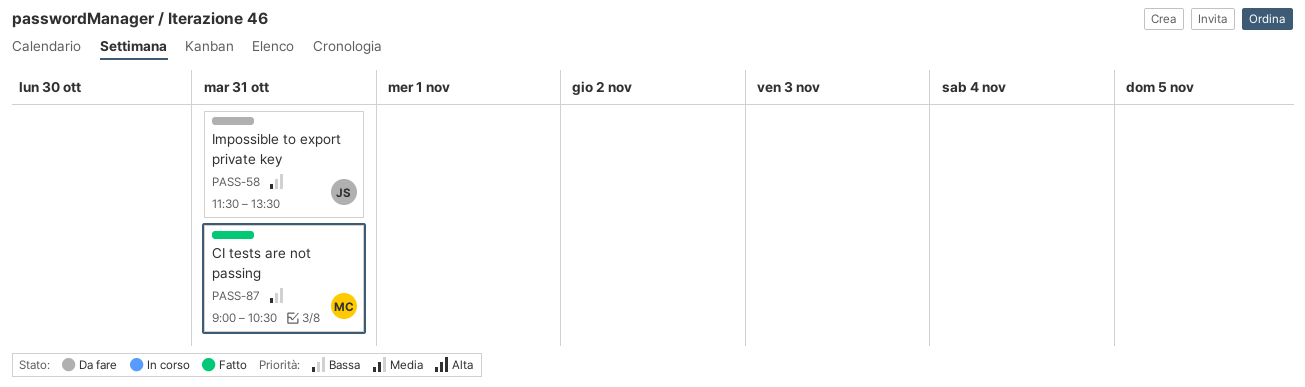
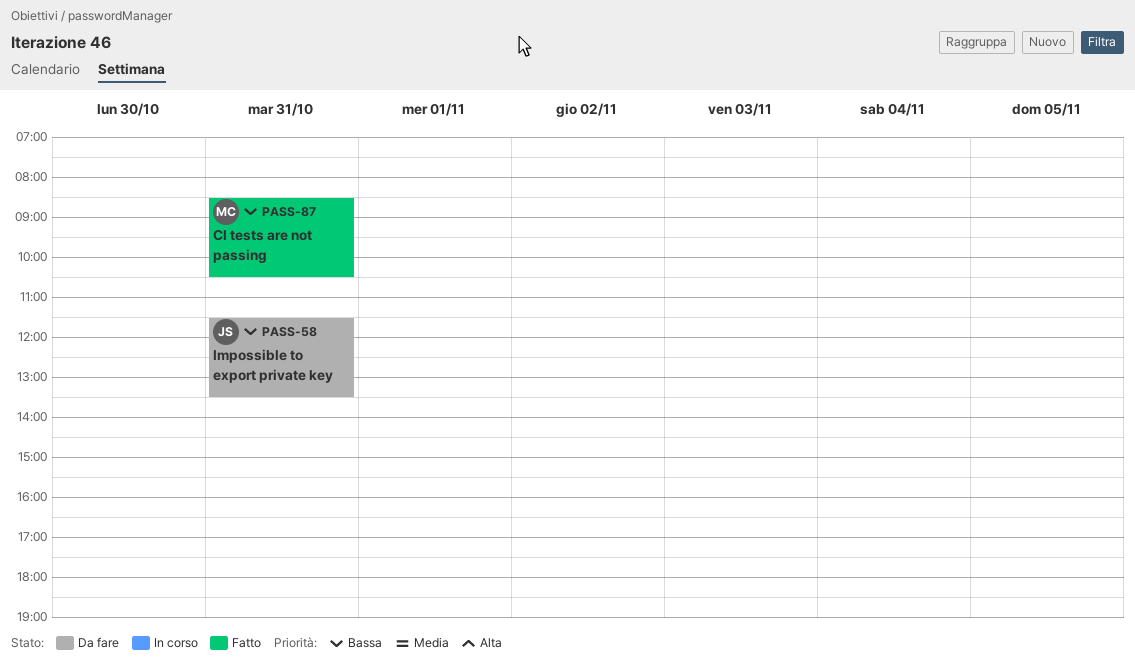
PASS-87, begins: 09:00 -> 08:30

